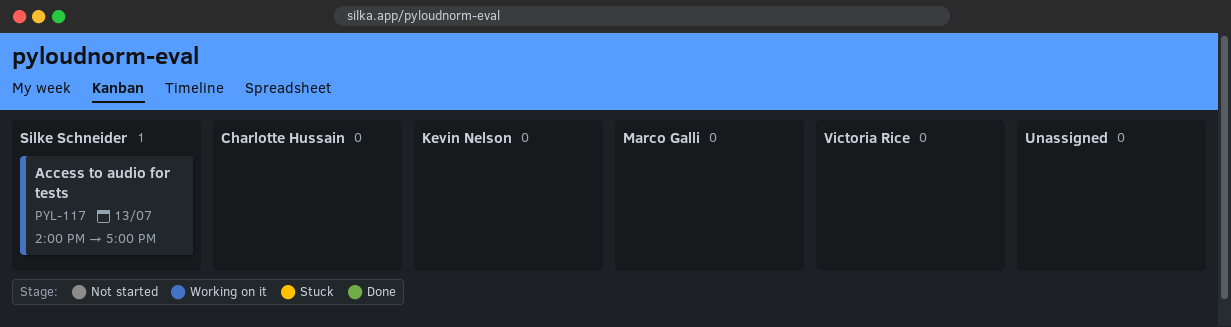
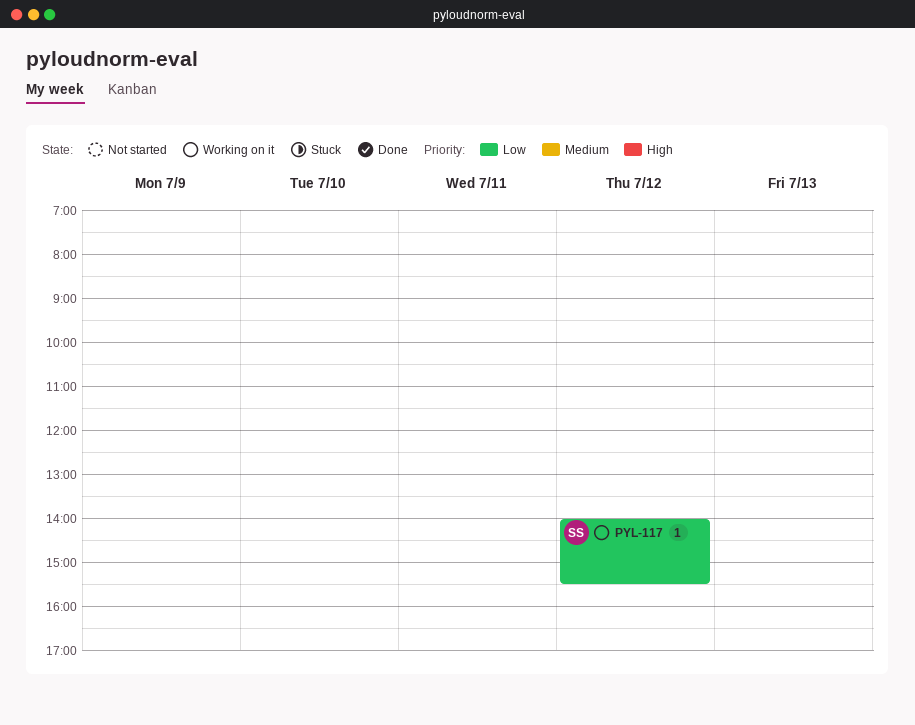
PYL-117, day: Jul 13 -> Jul 12
PYL-117, ends: 17:00 -> 15:30

